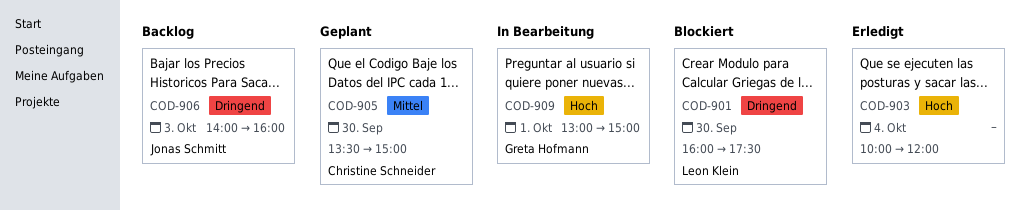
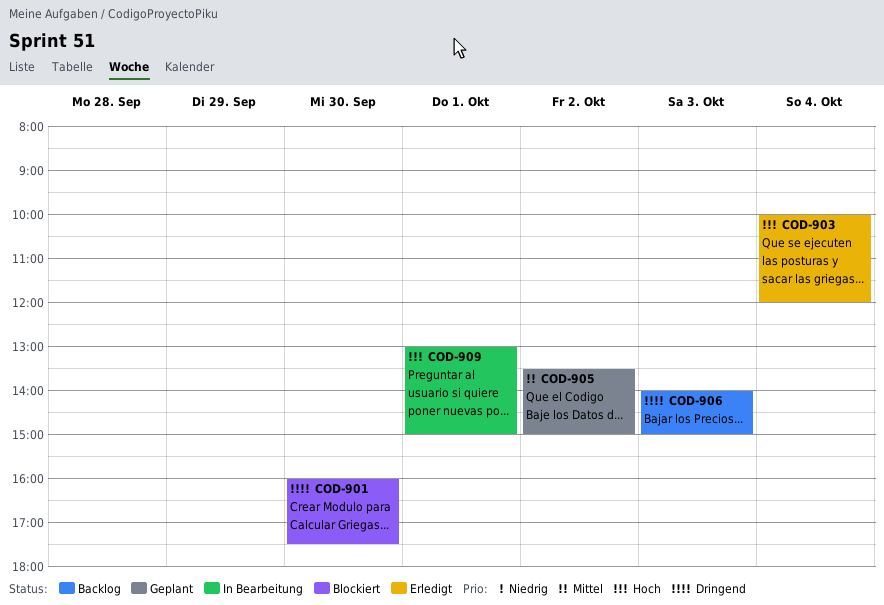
COD-905, day: Sep 30 -> Oct 2
COD-906, ends: 16:00 -> 15:00

